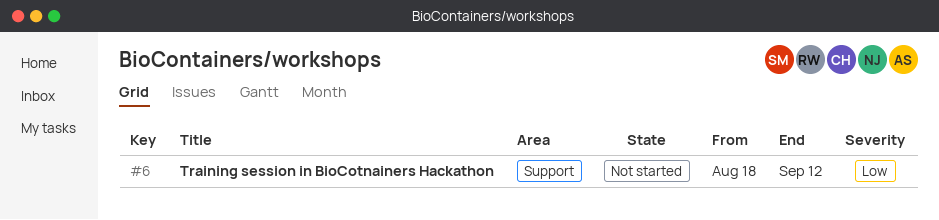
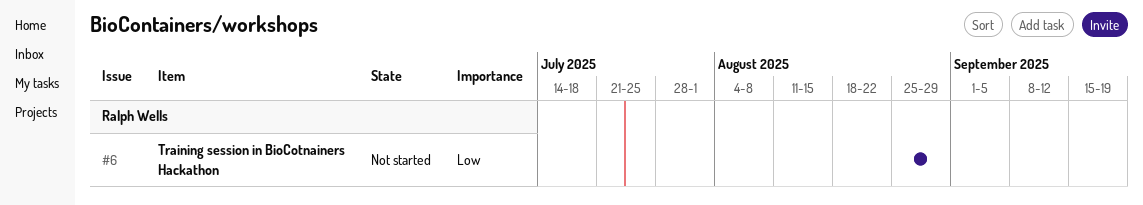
#6, start: Aug 18 -> Aug 25
#6, due: Sep 12 -> Aug 29

